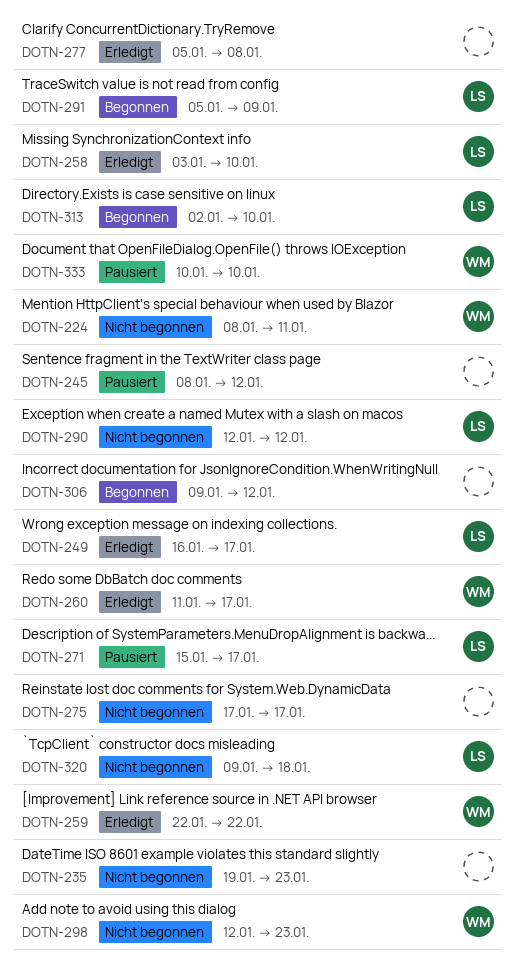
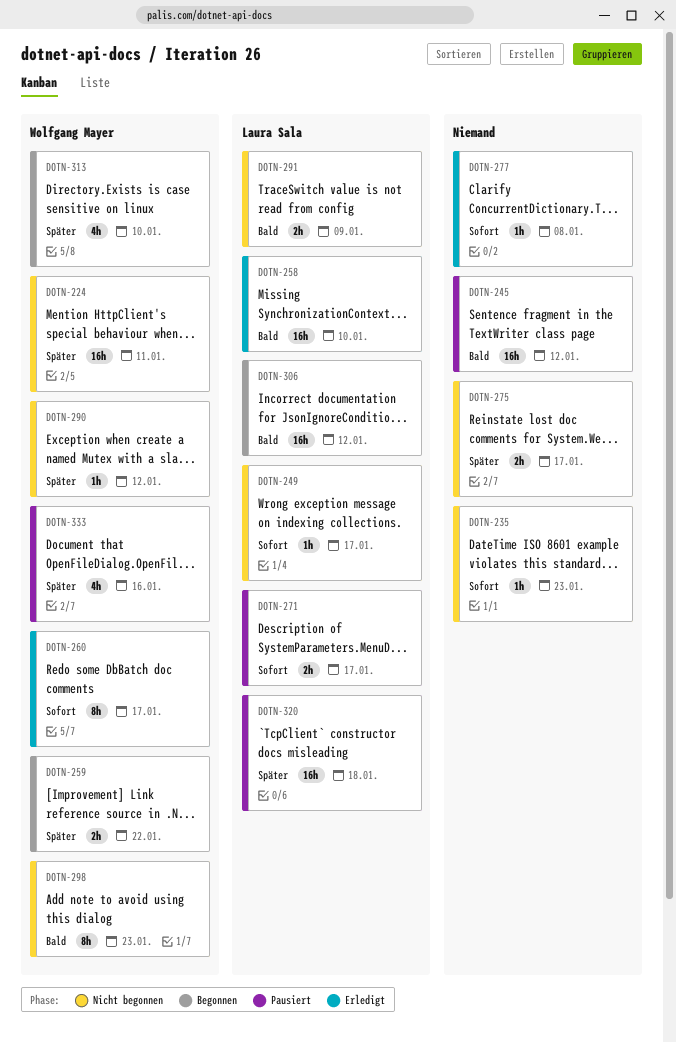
DOTN-249, status: Erledigt -> Nicht begonnen
DOTN-259, status: Erledigt -> Begonnen
DOTN-290, owner: Laura Sala -> Wolfgang Mayer
DOTN-291, status: Begonnen -> Nicht begonnen
DOTN-306, owner: none -> Laura Sala
DOTN-313, owner: Laura Sala -> Wolfgang Mayer
DOTN-320, status: Nicht begonnen -> Pausiert
DOTN-333, due: Jan 10 -> Jan 16

